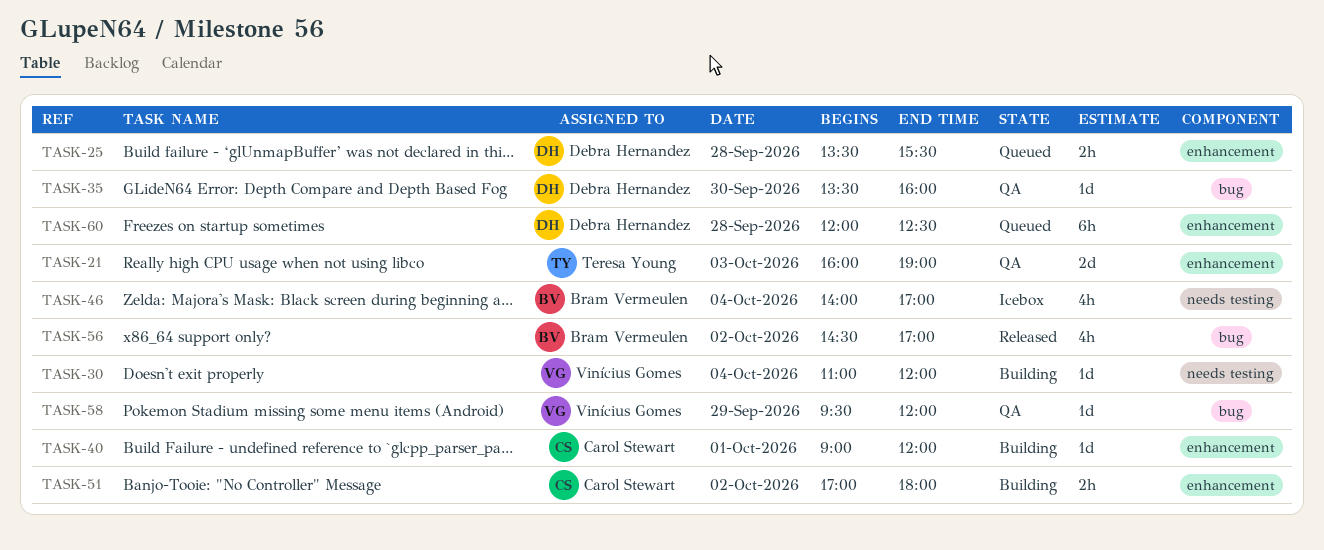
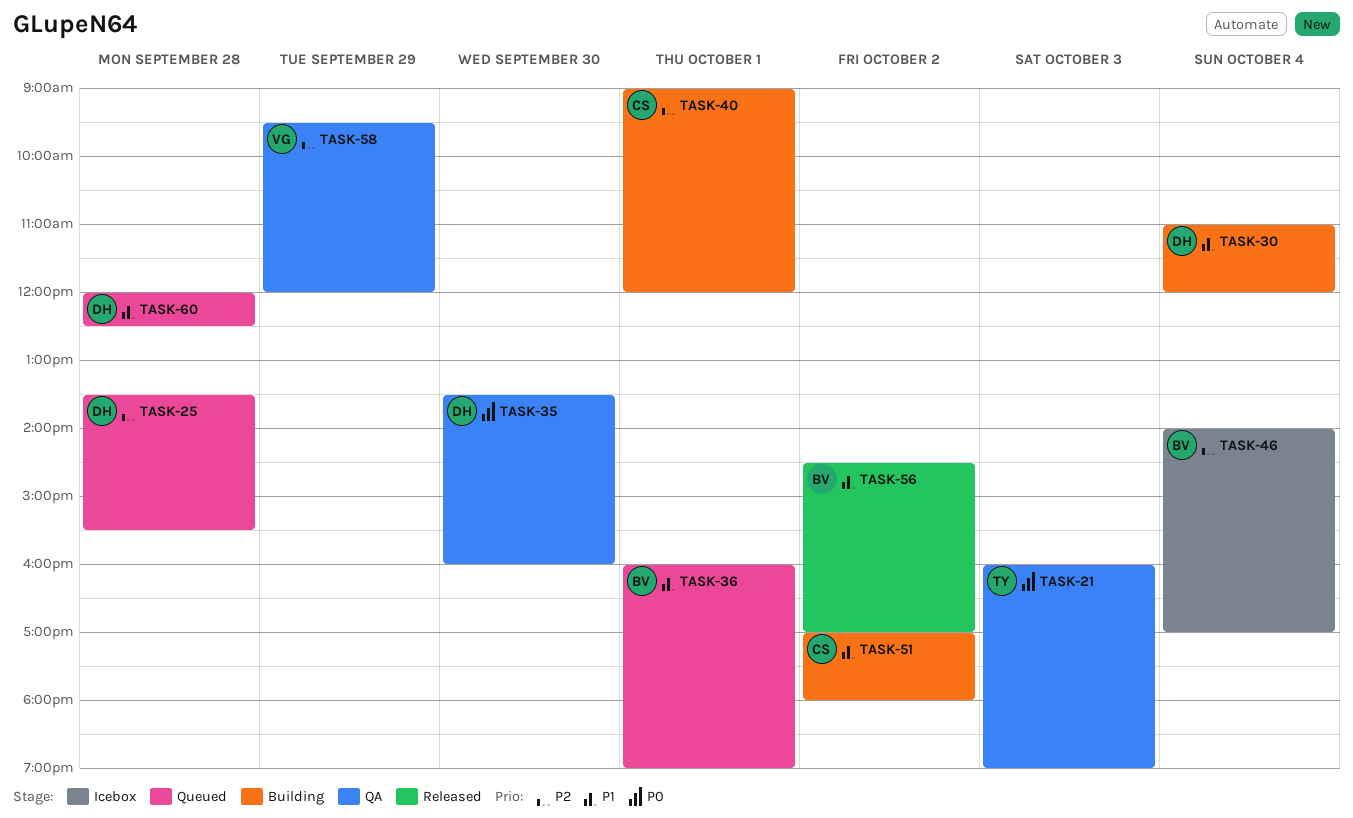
TASK-30, owner: Vinícius Gomes -> Debra Hernandez
TASK-36: none -> present

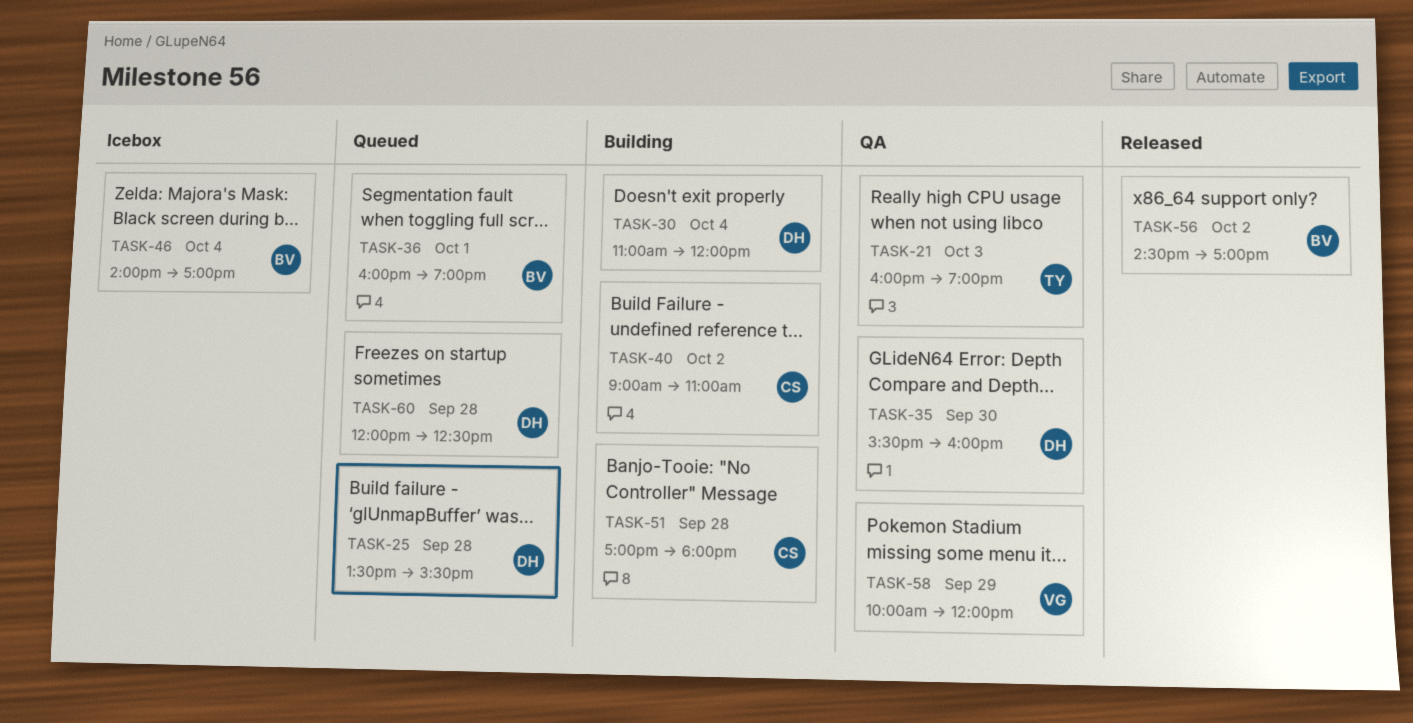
TASK-35, begins: 13:30 -> 15:30
TASK-40, day: Oct 1 -> Oct 2
TASK-40, ends: 12:00 -> 11:00
TASK-51, day: Oct 2 -> Sep 28
TASK-58, begins: 09:30 -> 10:00

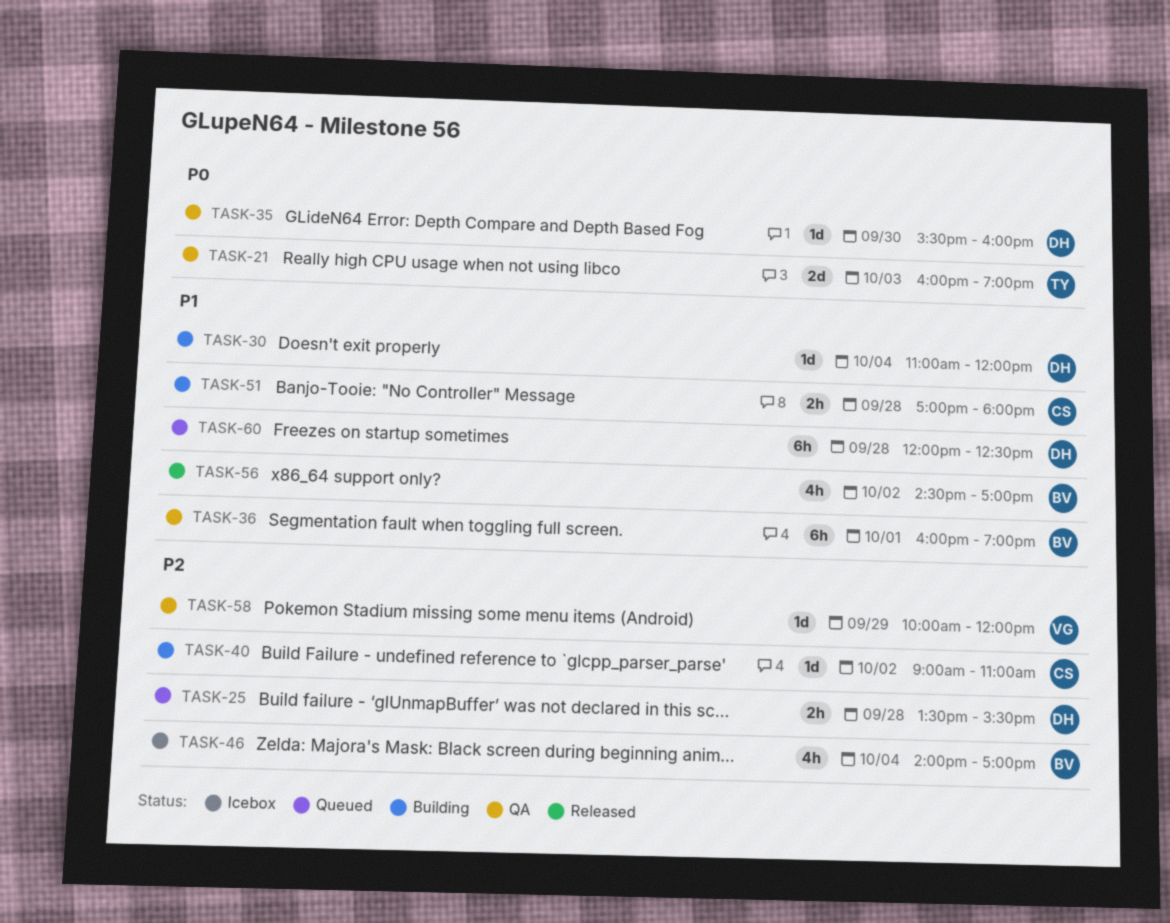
TASK-36, status: Queued -> QA

